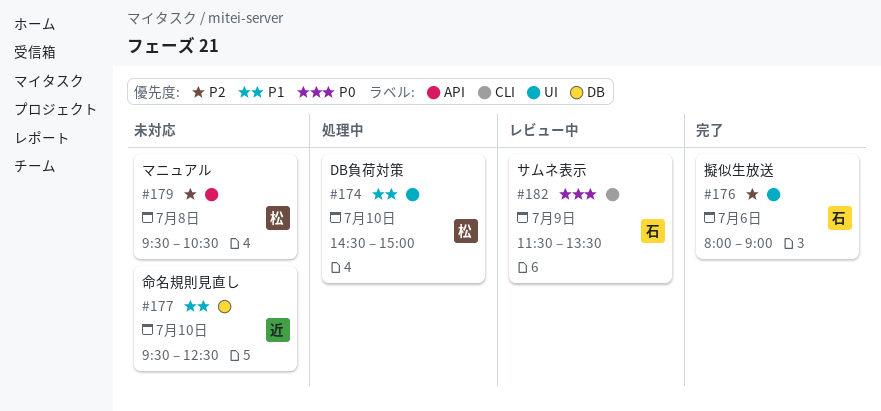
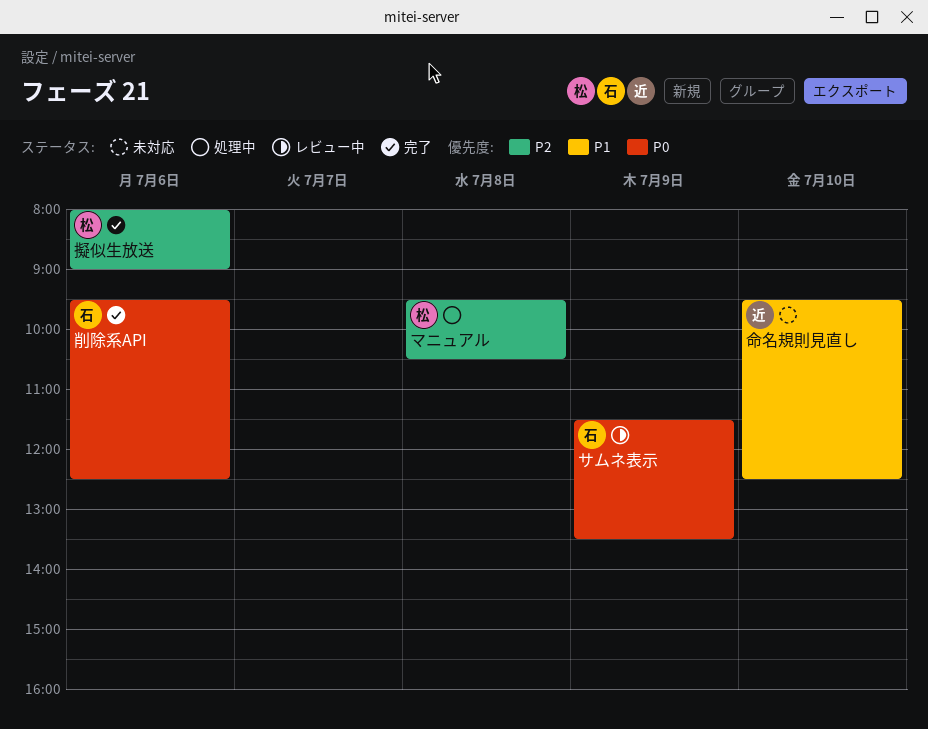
DB負荷対策: present -> none
マニュアル, status: 未対応 -> 処理中
削除系API: none -> present
擬似生放送, owner: 石 -> 松

